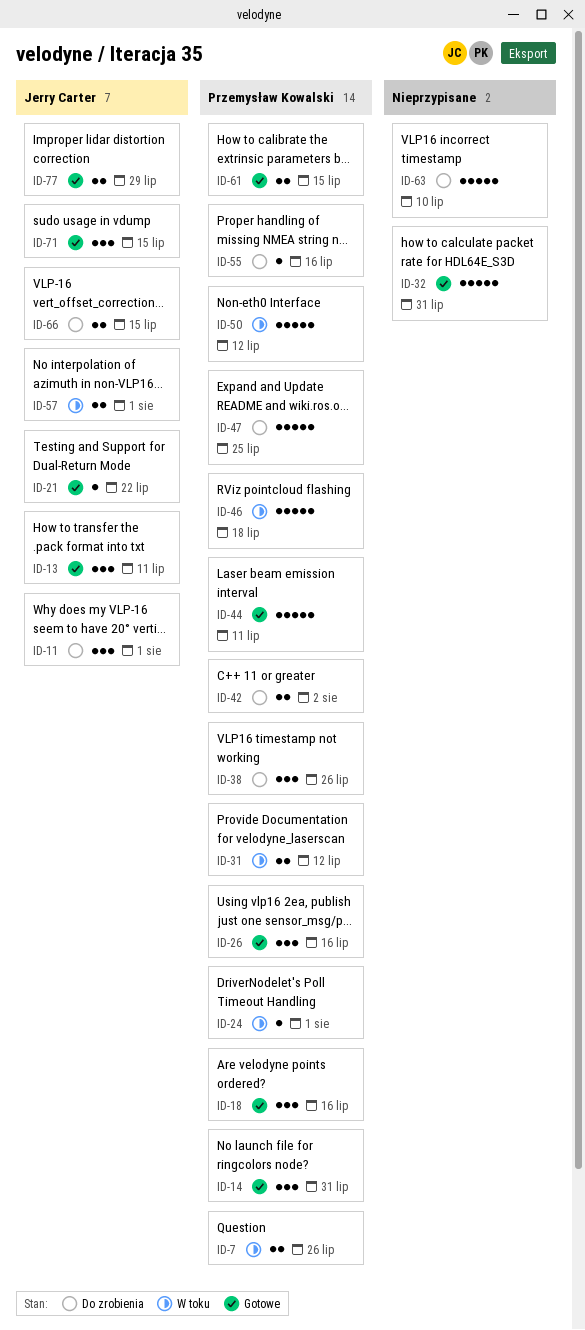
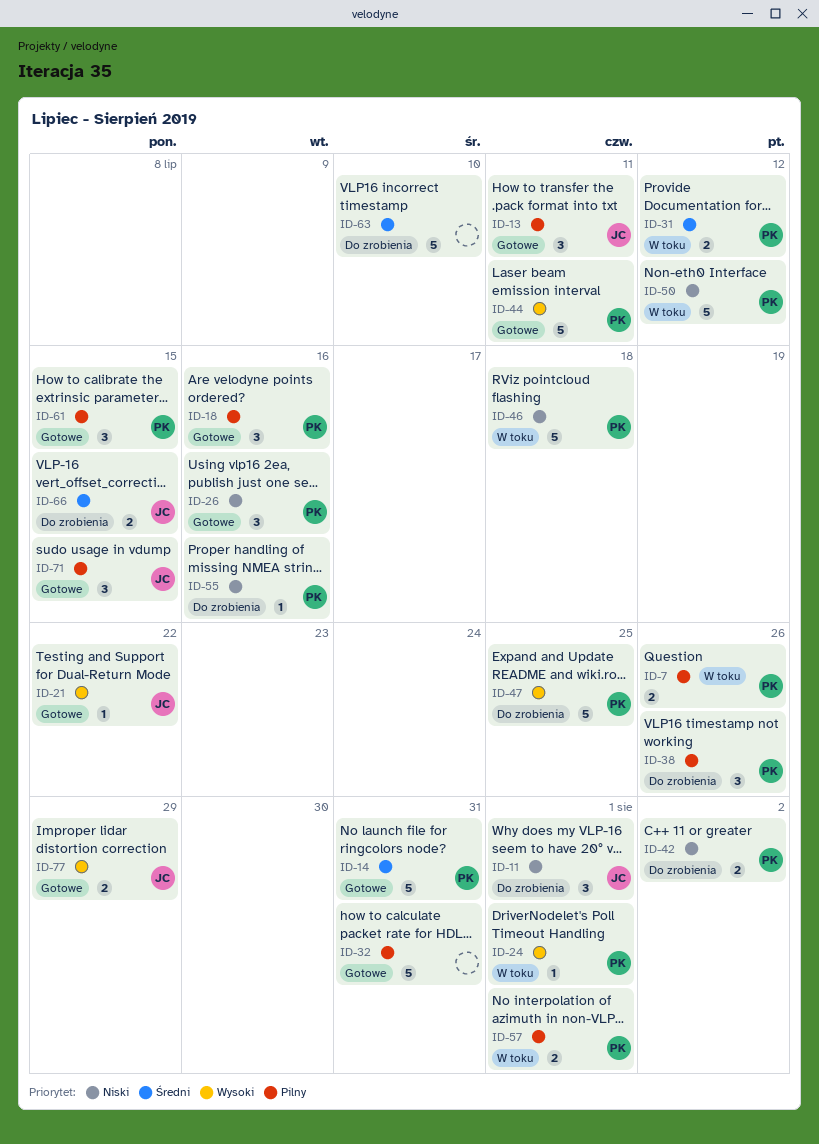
ID-14, estimate: 3 -> 5
ID-57, owner: Jerry Carter -> Przemysław Kowalski
ID-61, estimate: 2 -> 3

